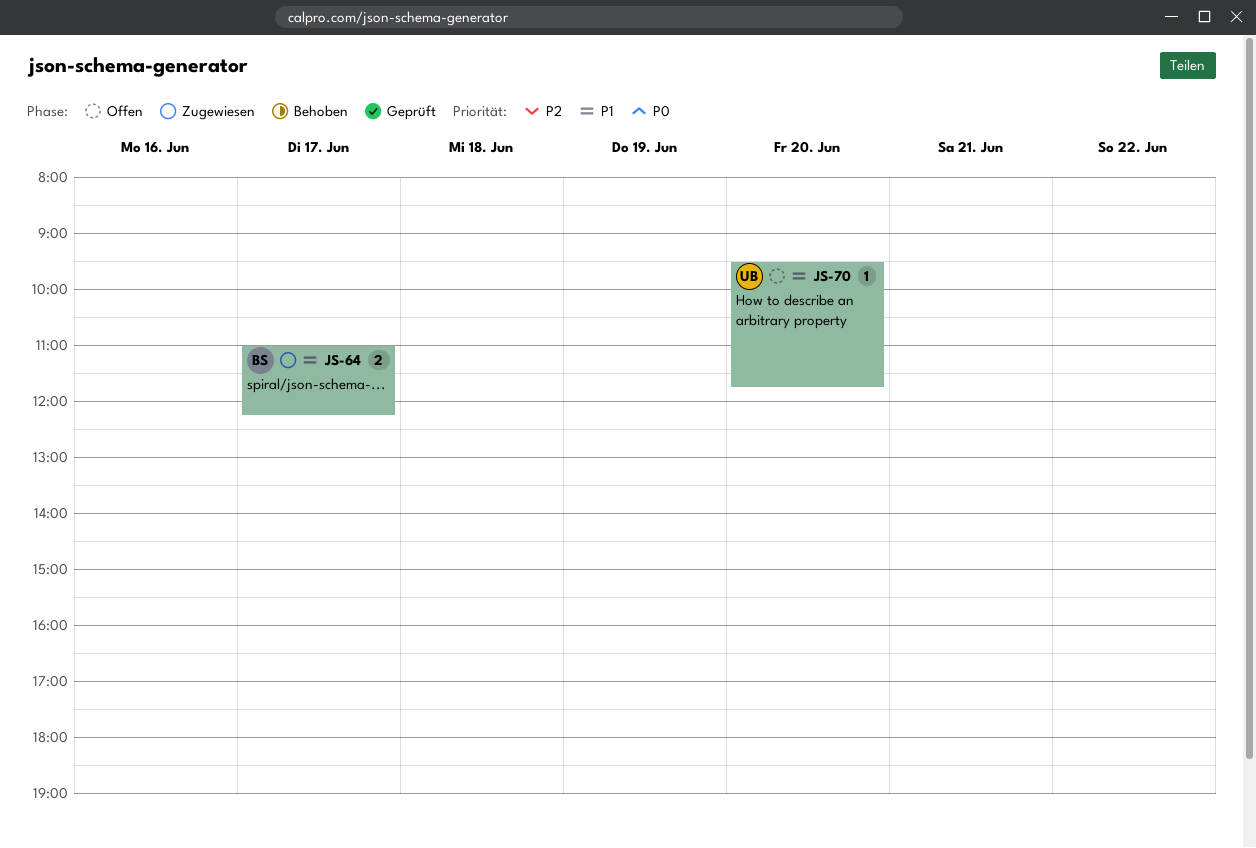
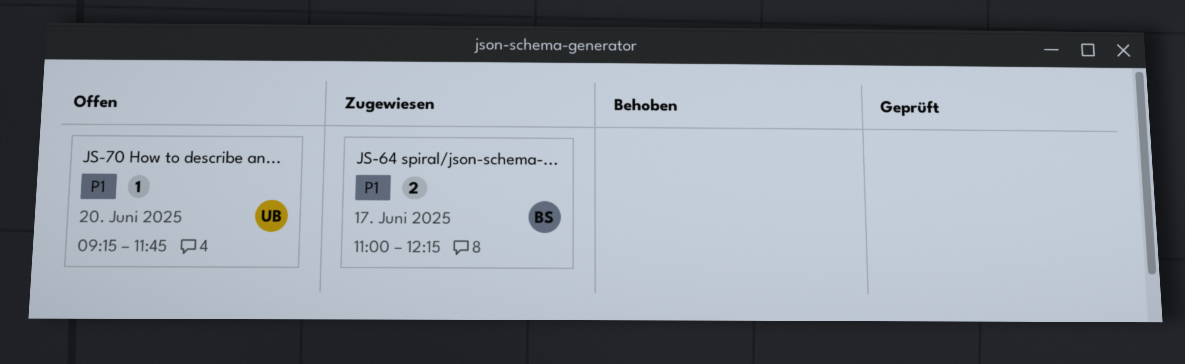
JS-70, begins: 09:30 -> 09:15

